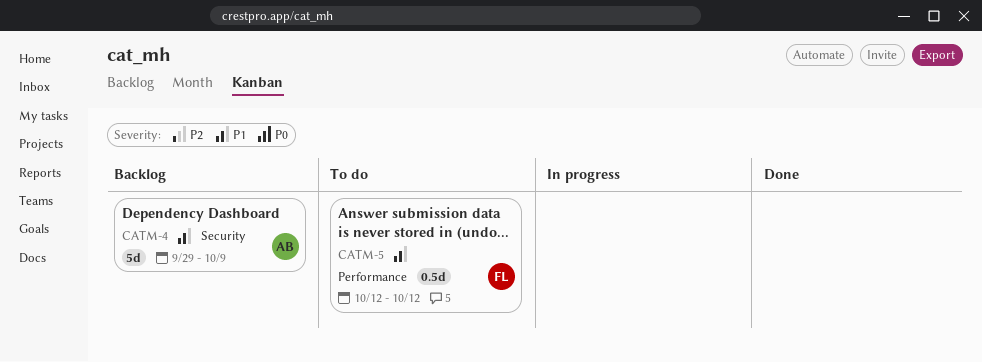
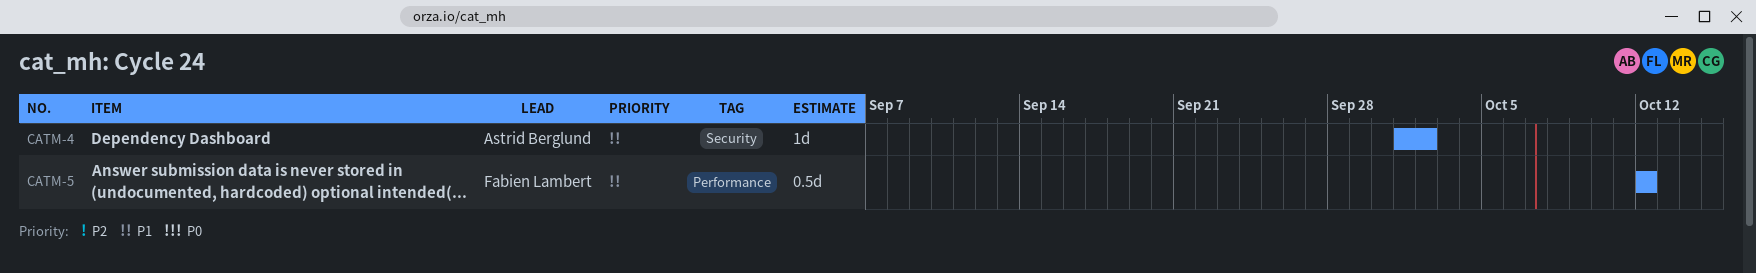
CATM-4, estimate: 5d -> 1d
CATM-4, start: Sep 29 -> Oct 1
CATM-4, due: Oct 9 -> Oct 2

